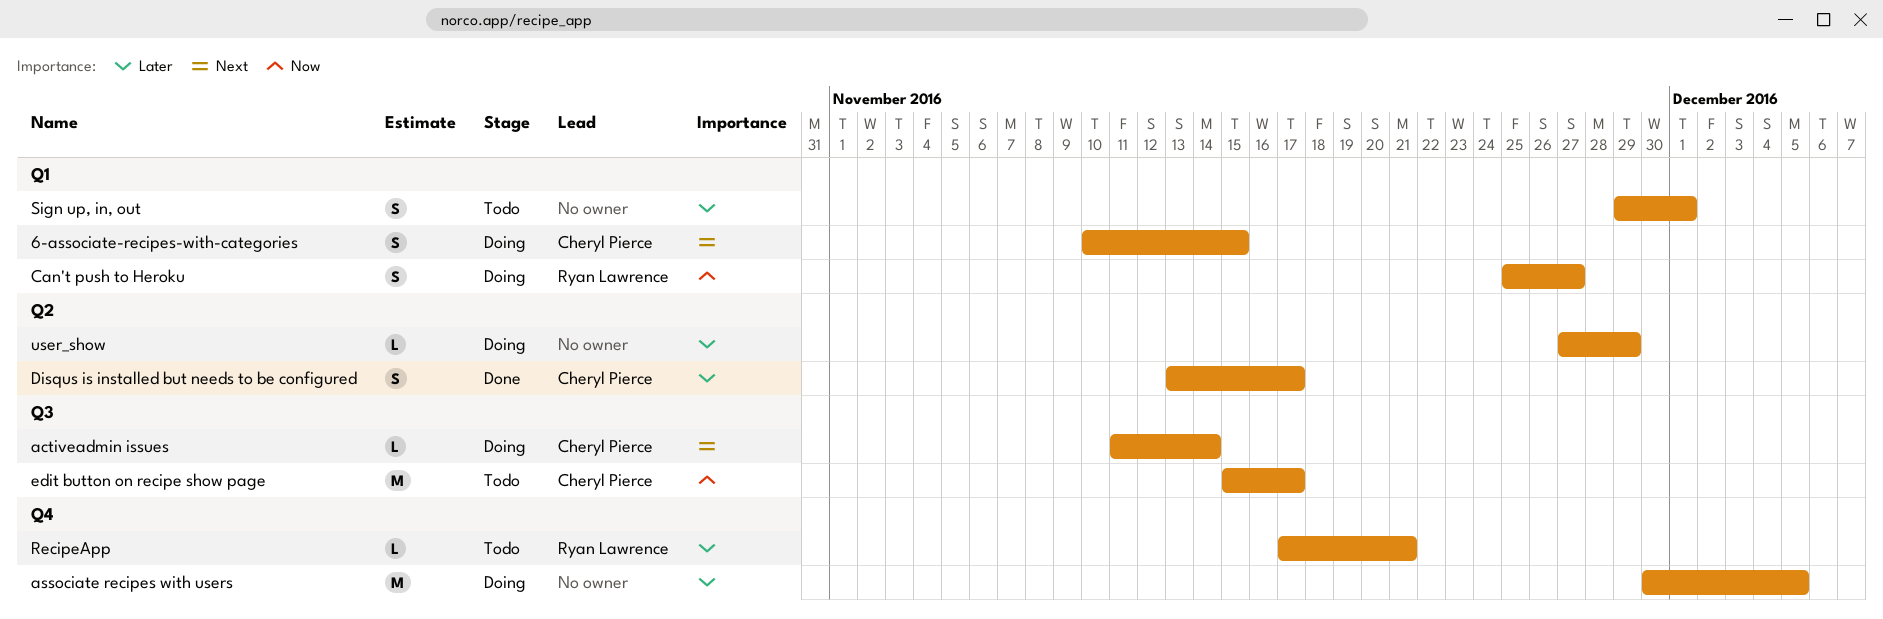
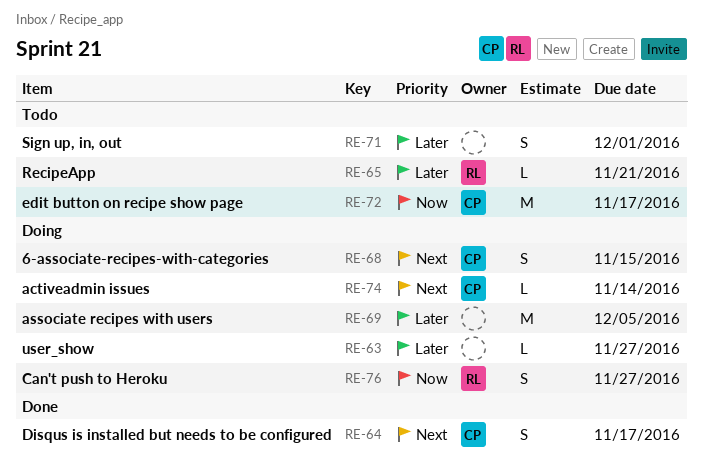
Disqus is installed but needs to be configured, priority: Later -> Next
user_show, due: Nov 29 -> Nov 27

